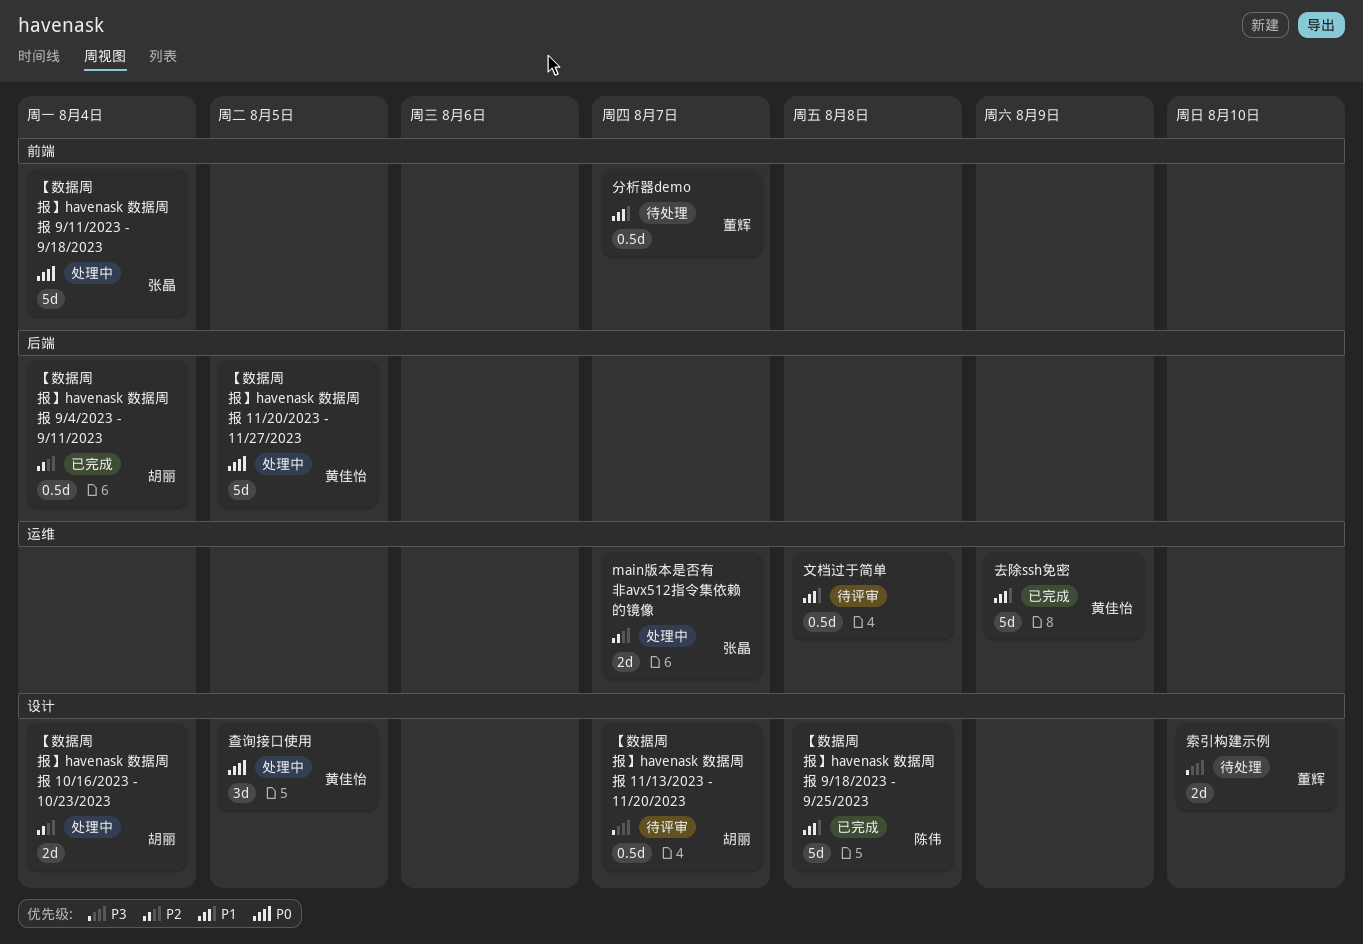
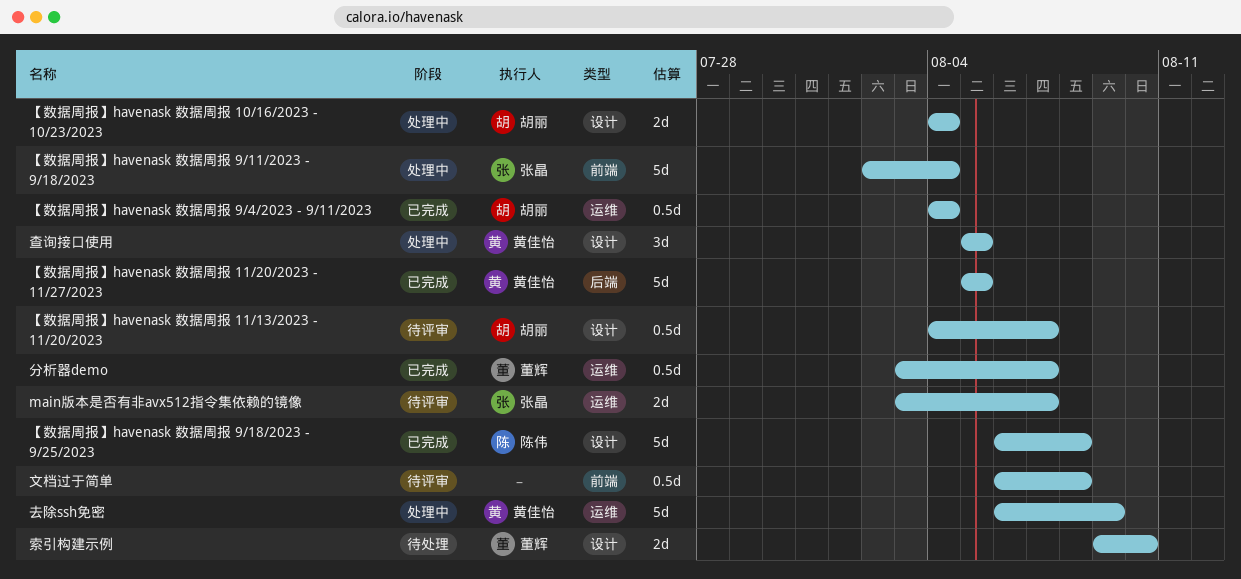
main版本是否有非avx512指令集依赖的镜像, status: 处理中 -> 待评审
【数据周报】havenask 数据周报 11/20/2023 - 11/27/2023, status: 处理中 -> 已完成
【数据周报】havenask 数据周报 9/4/2023 - 9/11/2023, label: 后端 -> 运维
分析器demo, status: 待处理 -> 已完成
分析器demo, label: 前端 -> 运维
去除ssh免密, status: 已完成 -> 处理中
文档过于简单, label: 运维 -> 前端

